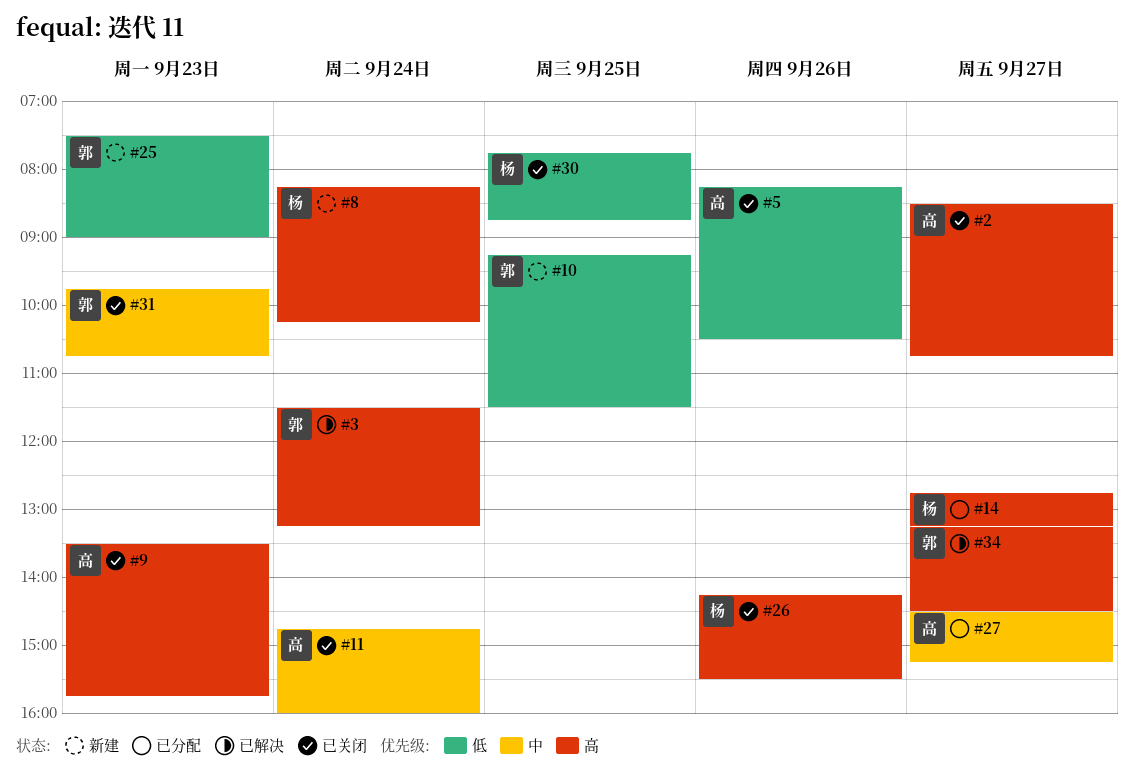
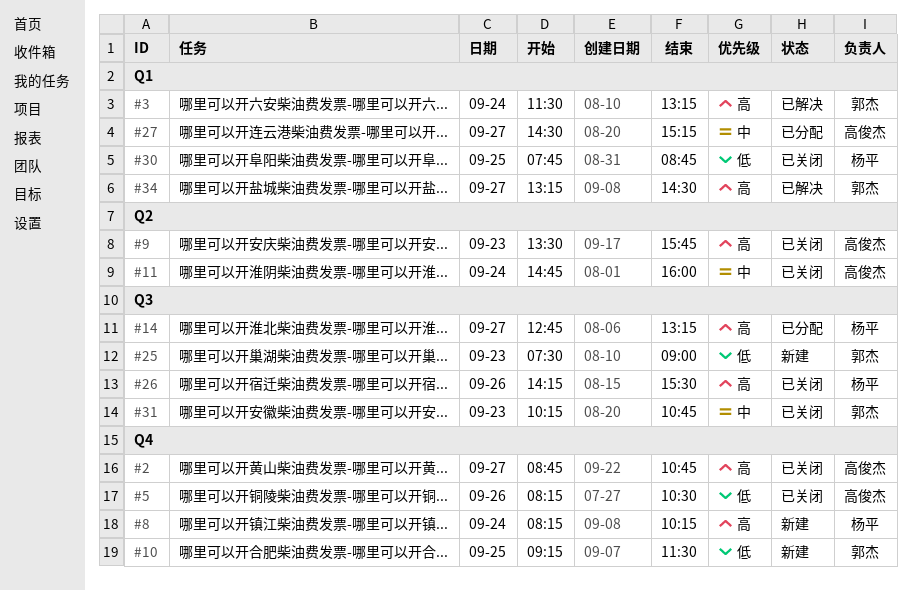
#2, begins: 08:30 -> 08:45
#31, begins: 09:45 -> 10:15

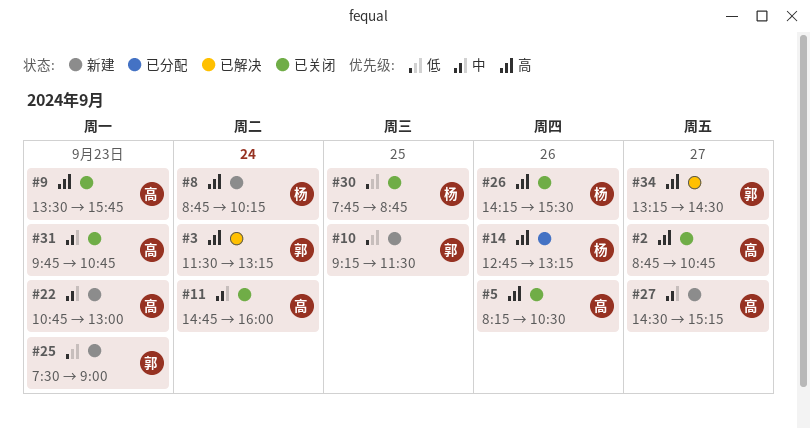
#5, priority: 低 -> 高
#8, begins: 08:15 -> 08:45
#14, day: Sep 27 -> Sep 26
#22: none -> present
#27, status: 已分配 -> 新建
#31, owner: 郭杰 -> 高俊杰
#31, begins: 10:15 -> 09:45

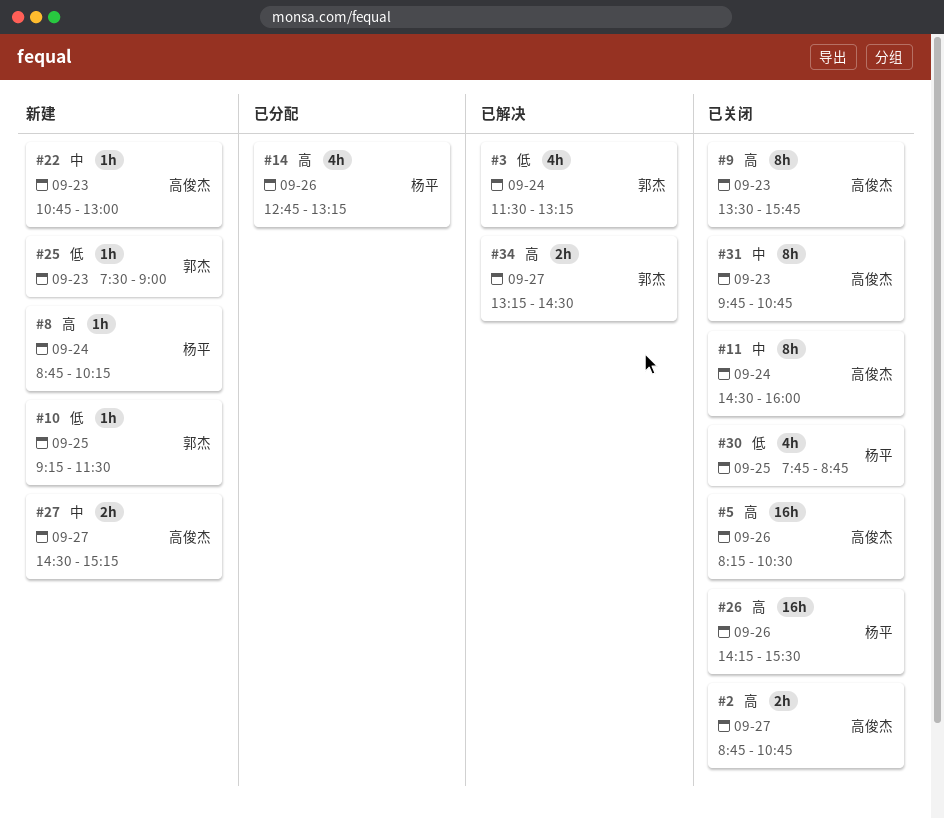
#3, priority: 高 -> 低
#11, begins: 14:45 -> 14:30

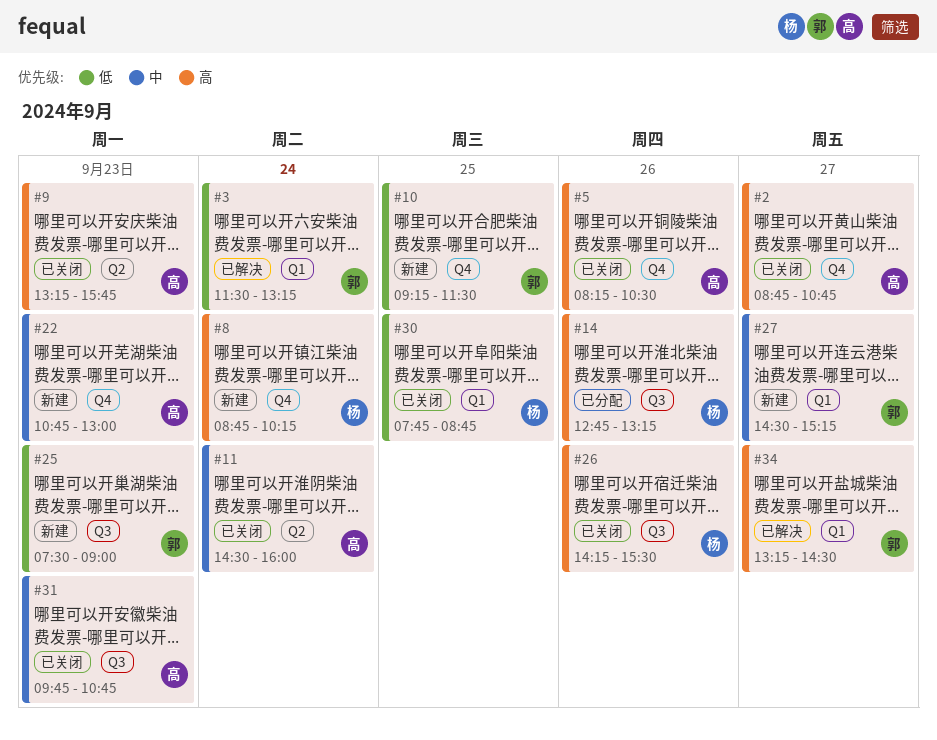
#9, begins: 13:30 -> 13:15
#27, owner: 高俊杰 -> 郭杰

